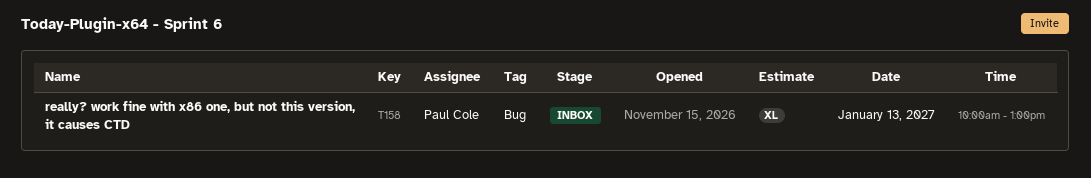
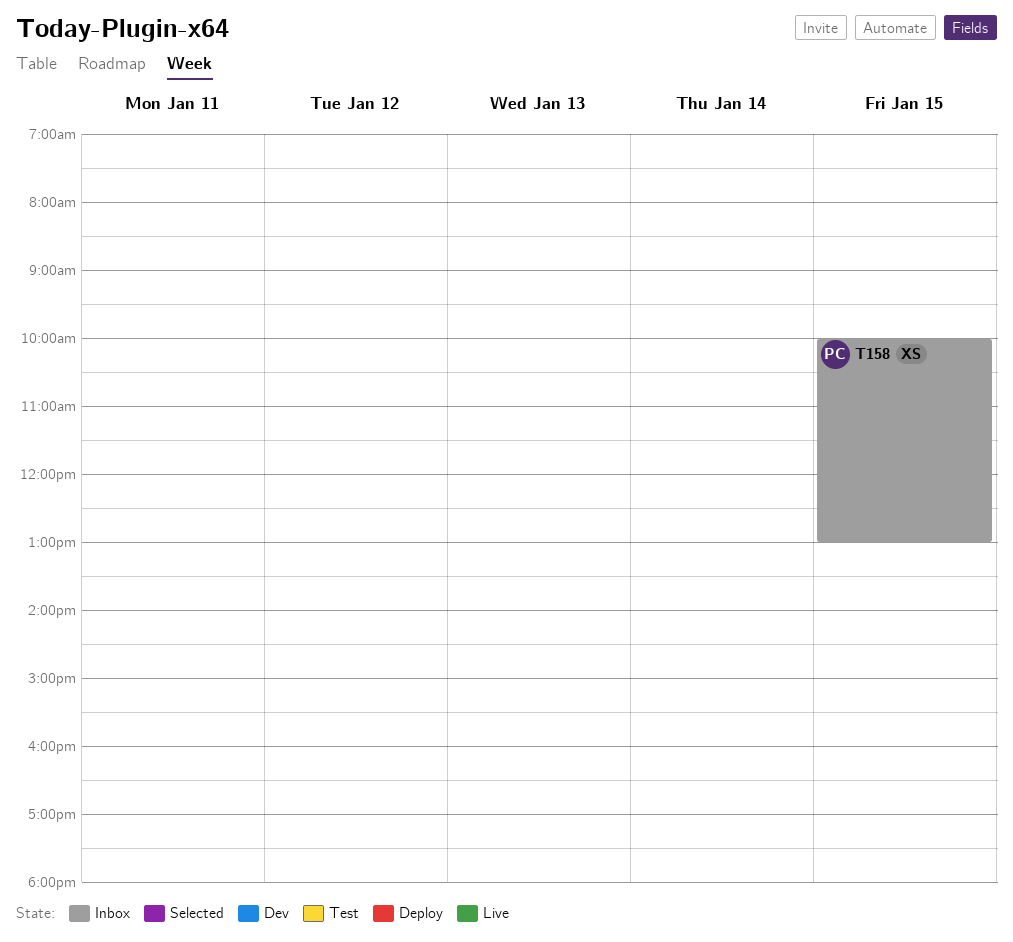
T158, estimate: XL -> XS
T158, day: Jan 13 -> Jan 15

